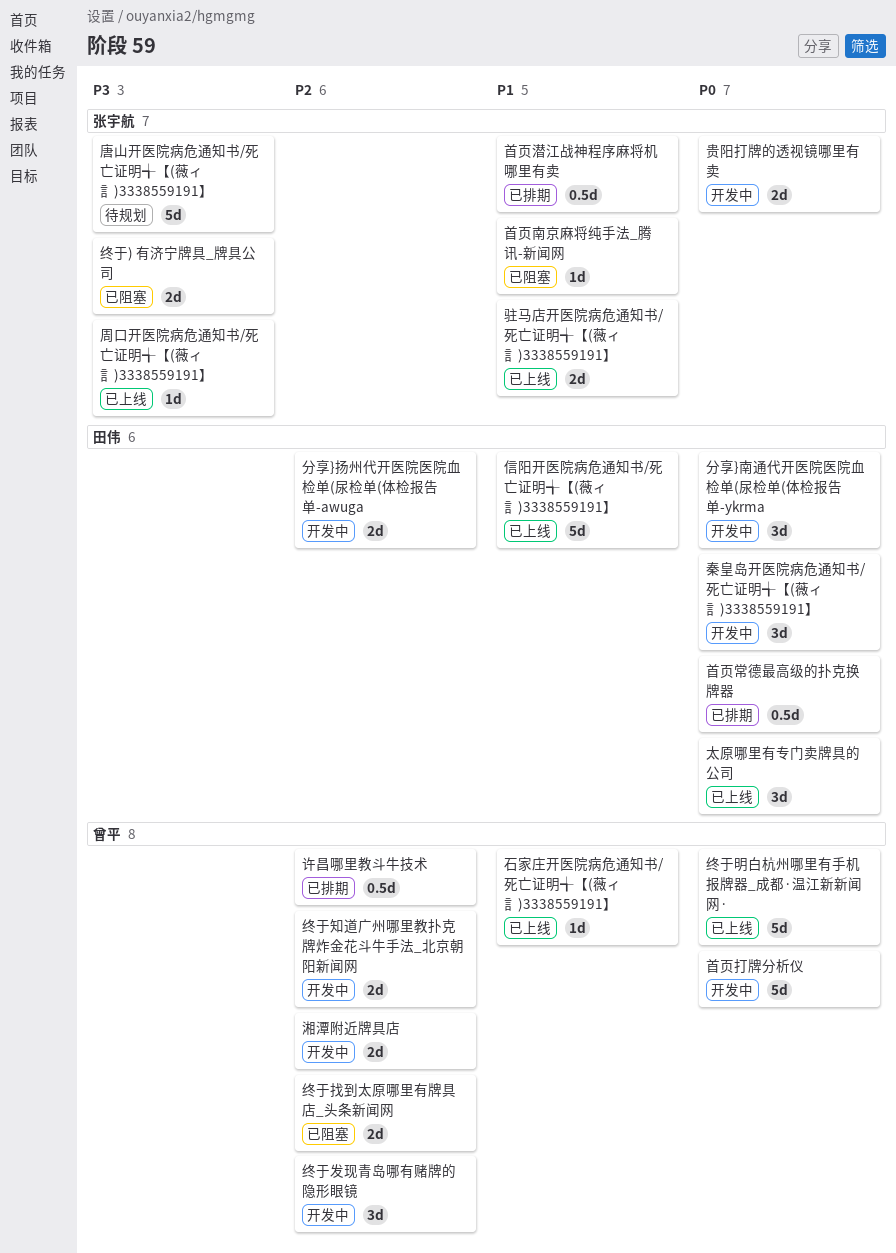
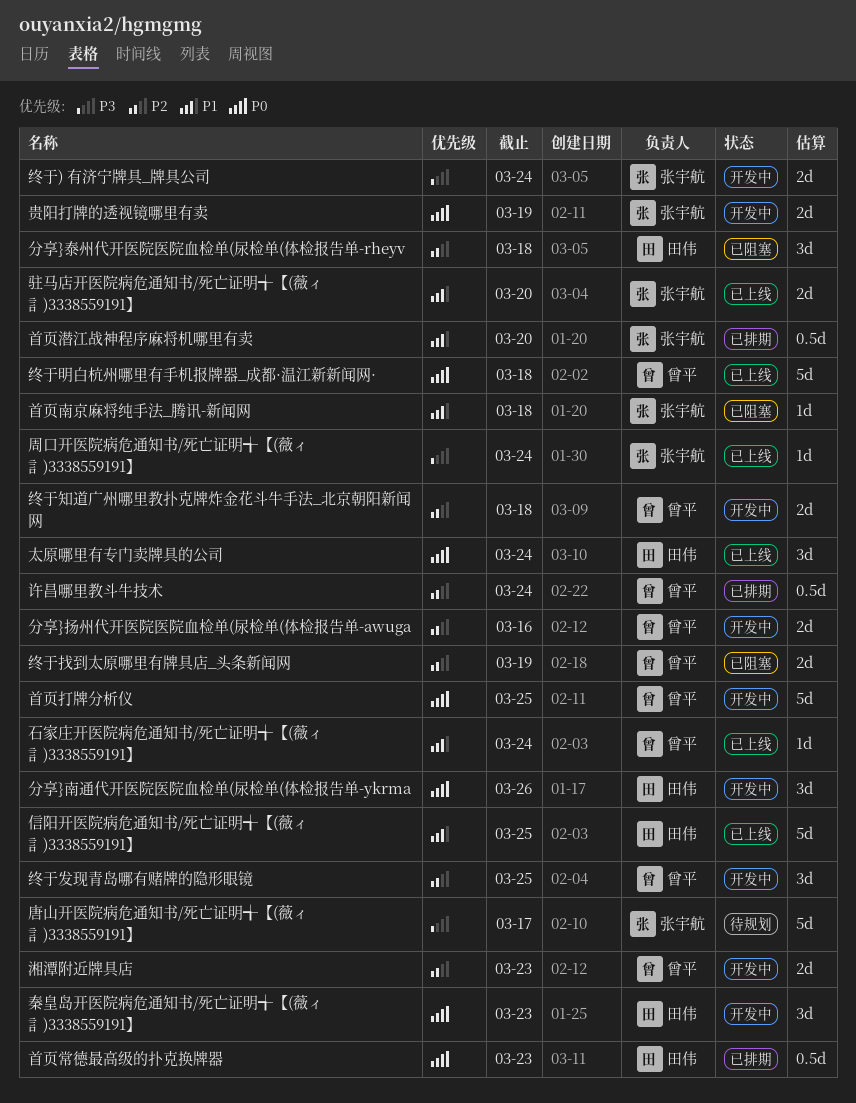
分享}扬州代开医院医院血检单(尿检单(体检报告单-awuga, owner: 田伟 -> 曾平
分享}泰州代开医院医院血检单(尿检单(体检报告单-rheyv: none -> present
终于) 有济宁牌具_牌具公司, status: 已阻塞 -> 开发中

